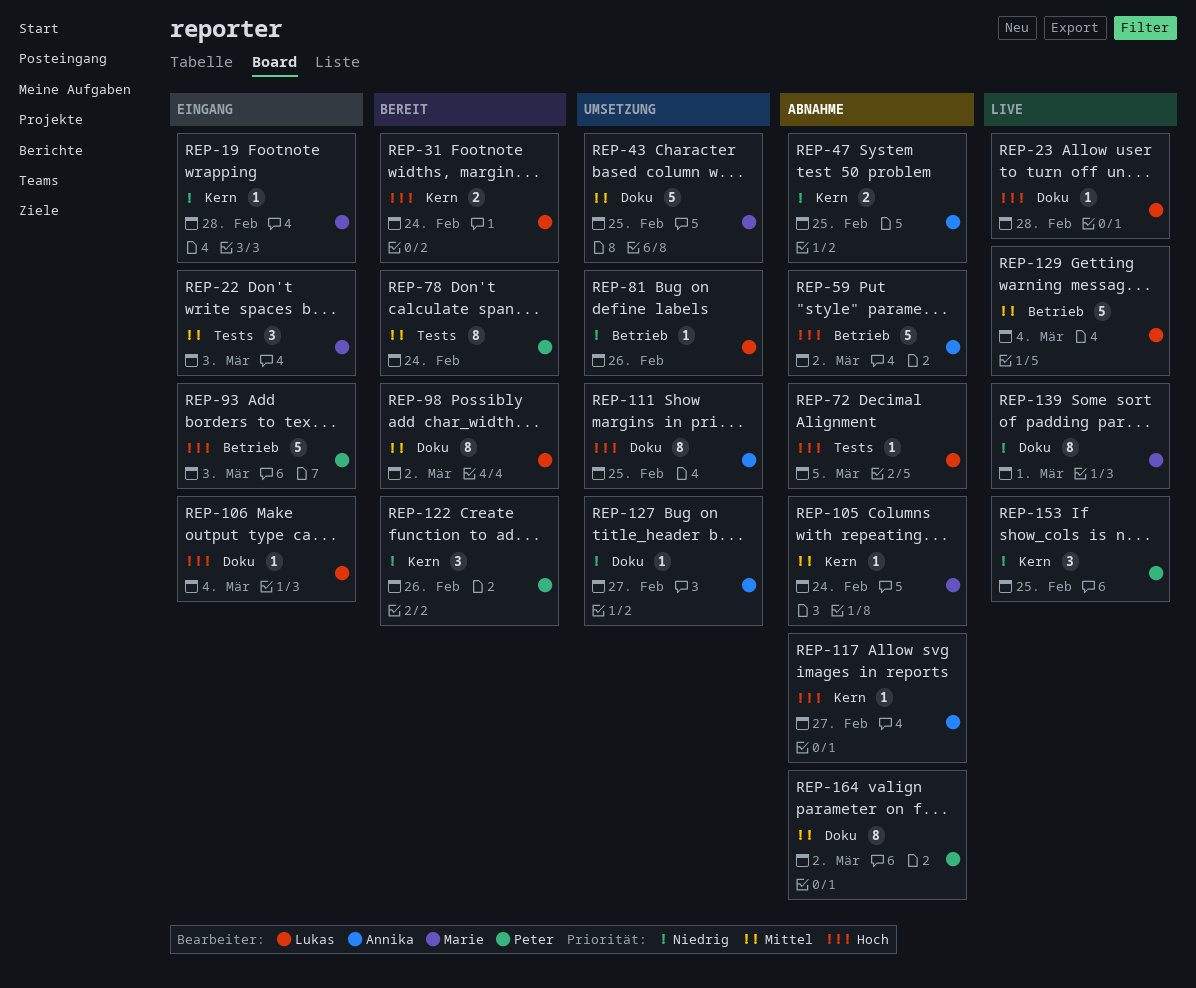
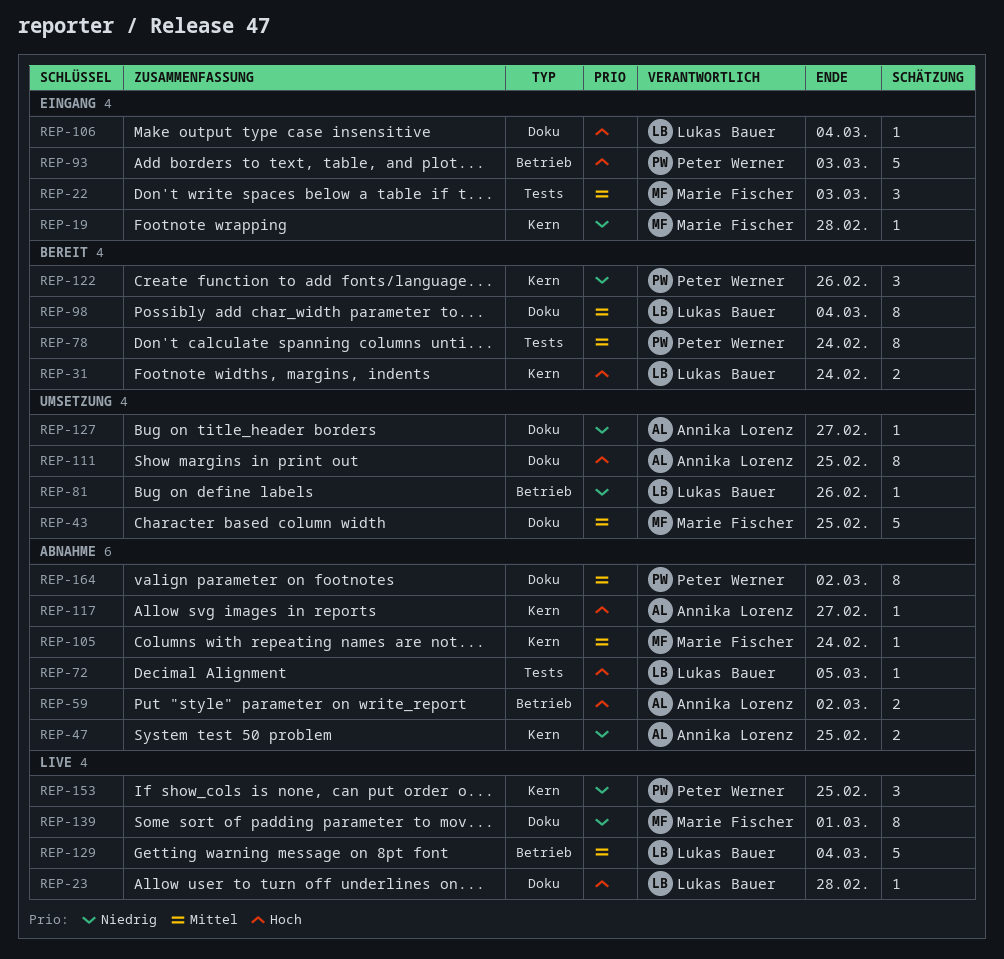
REP-59, estimate: 5 -> 2
REP-98, due: Mar 2 -> Mar 4

